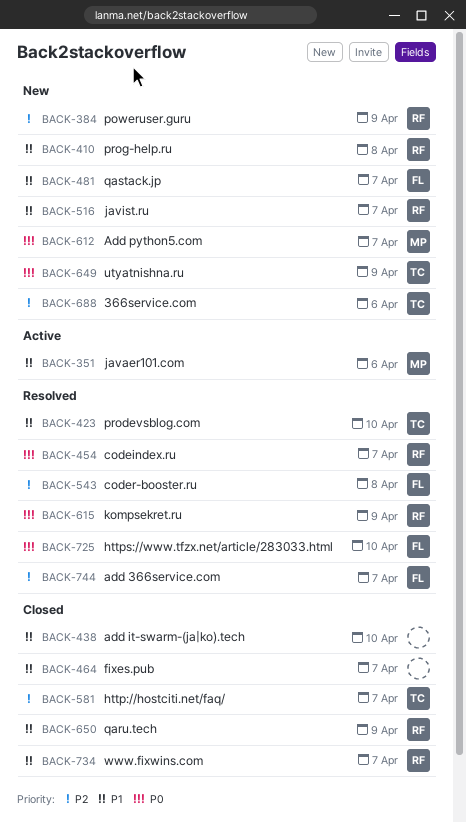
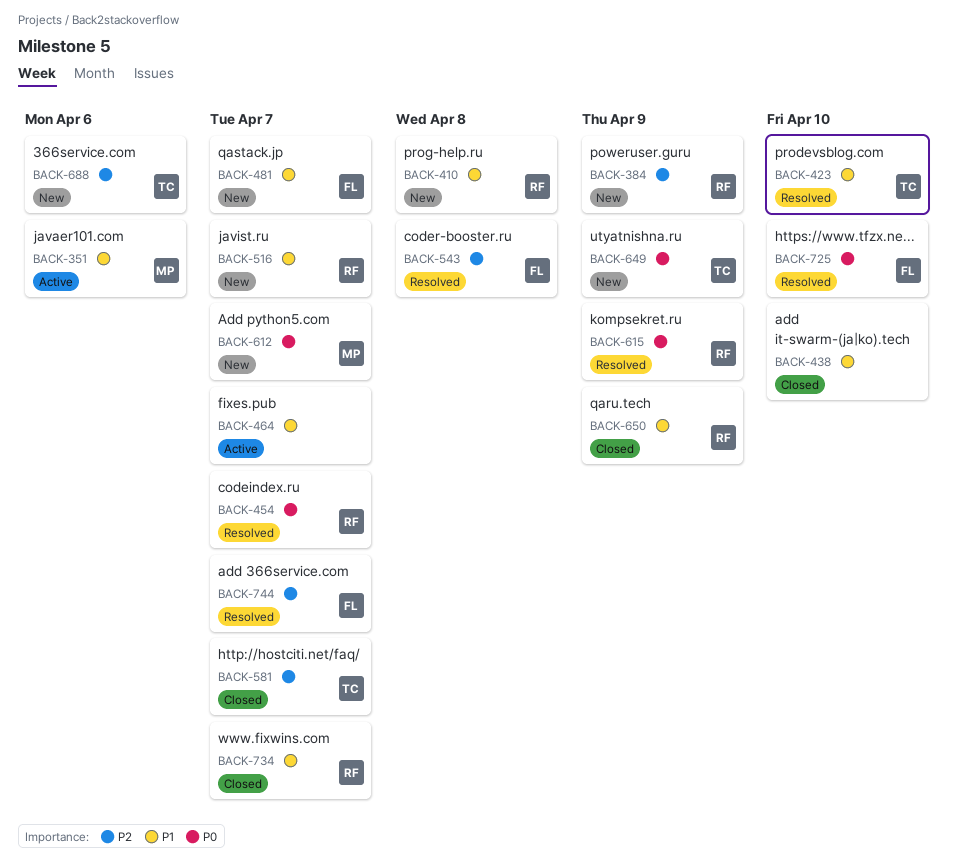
BACK-464, status: Closed -> Active

